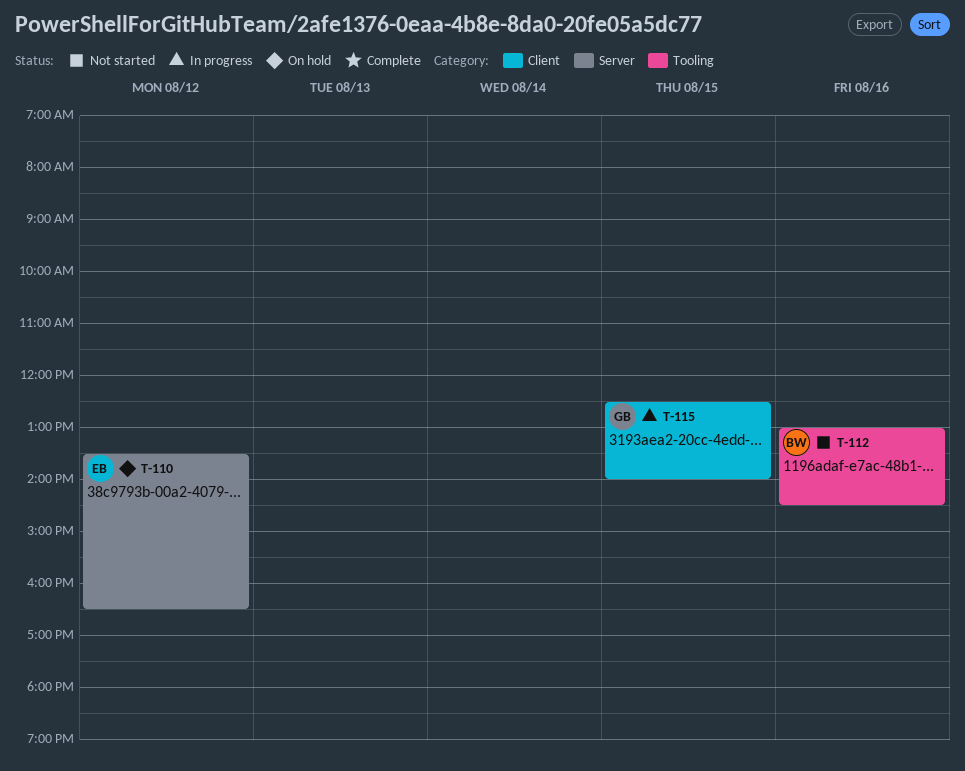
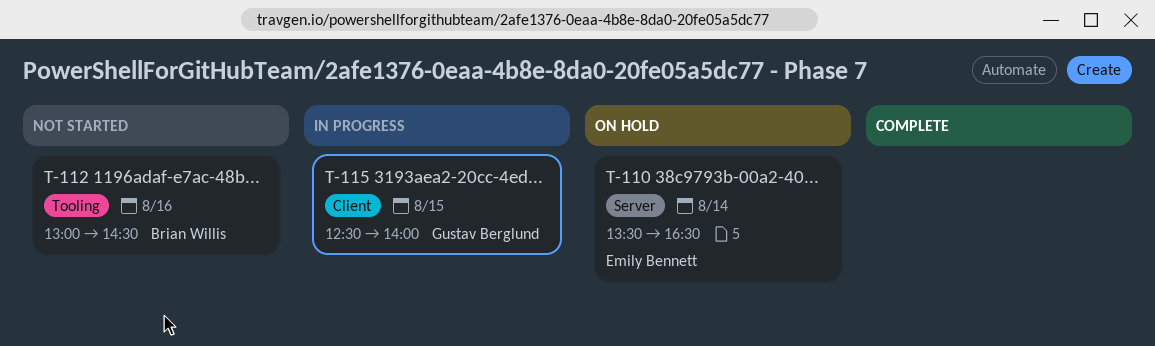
T-110, day: Aug 12 -> Aug 14

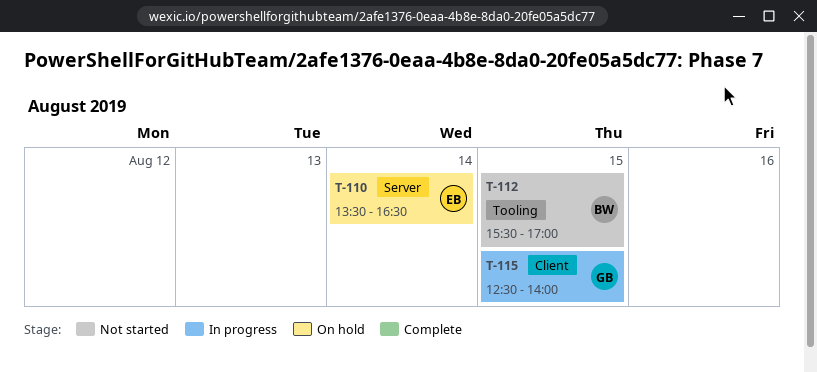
T-112, day: Aug 16 -> Aug 15
T-112, begins: 13:00 -> 15:30
T-112, ends: 14:30 -> 17:00

